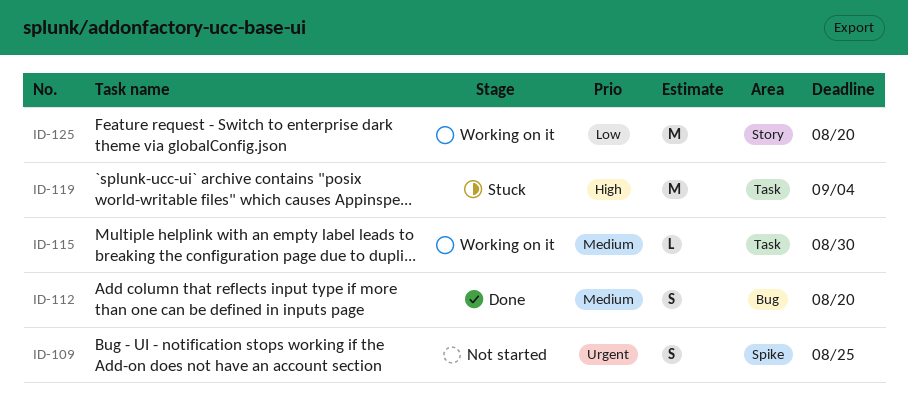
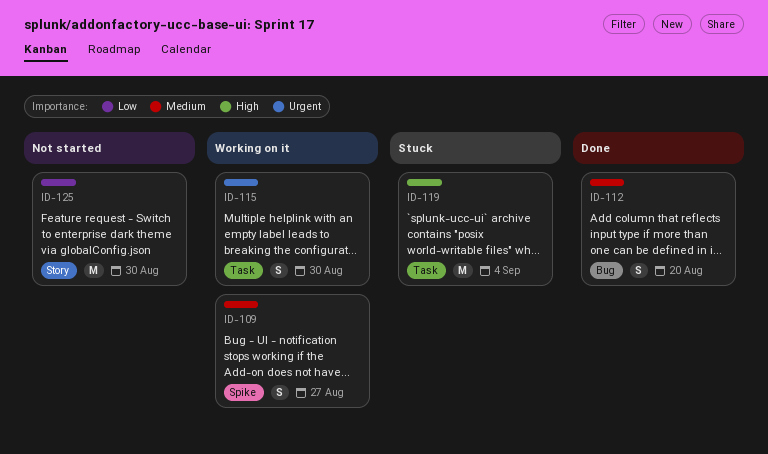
ID-109, status: Not started -> Working on it
ID-109, priority: Urgent -> Medium
ID-109, due: Aug 25 -> Aug 27
ID-115, priority: Medium -> Urgent
ID-115, estimate: L -> S
ID-125, status: Working on it -> Not started
ID-125, due: Aug 20 -> Aug 30

